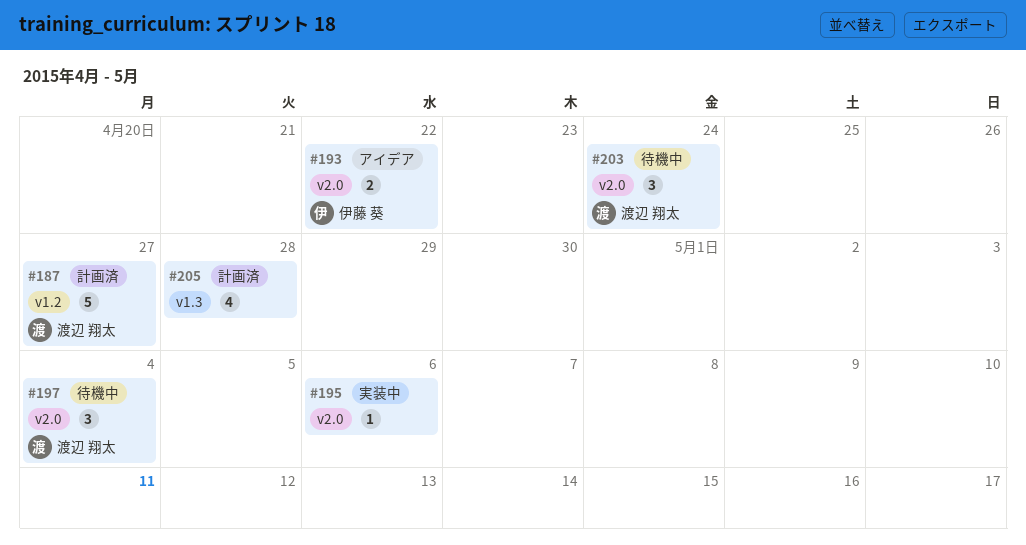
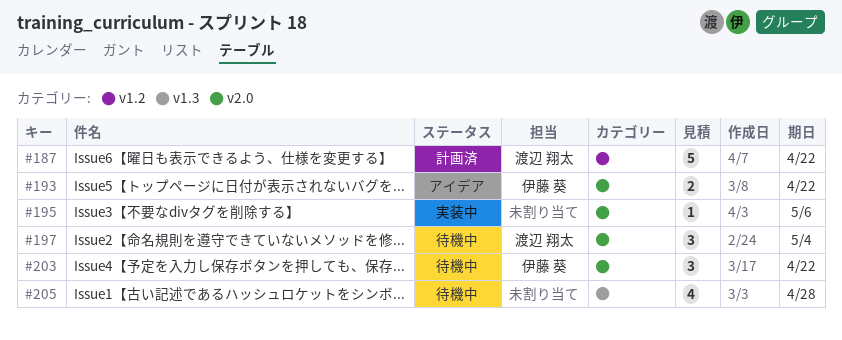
#187, due: Apr 27 -> Apr 22
#203, owner: 渡辺 翔太 -> 伊藤 葵
#203, due: Apr 24 -> Apr 22
#205, status: 計画済 -> 待機中

